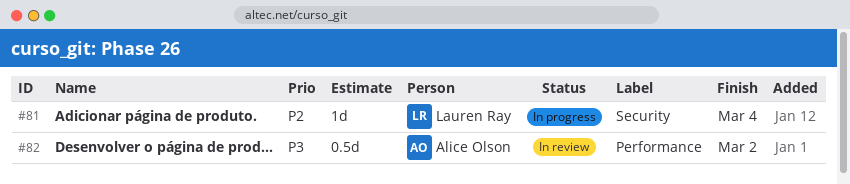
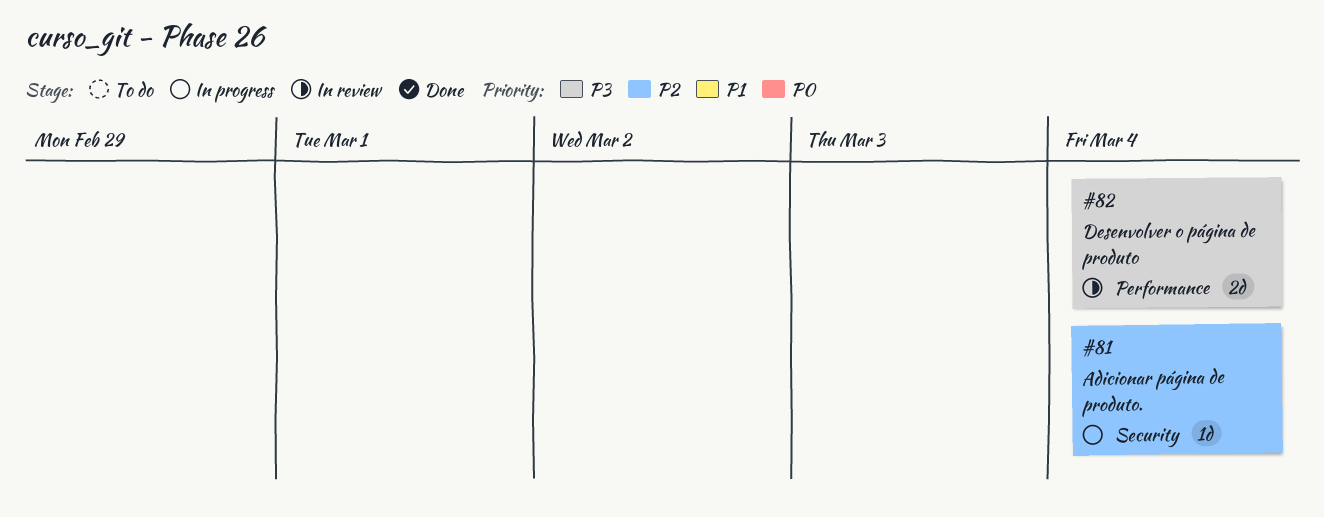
#82, estimate: 0.5d -> 2d
#82, due: Mar 2 -> Mar 4

